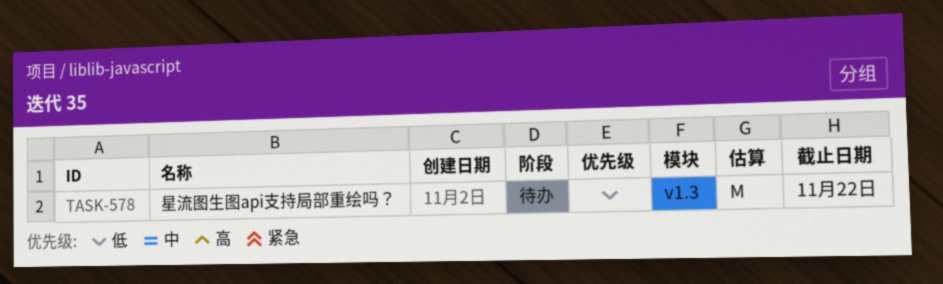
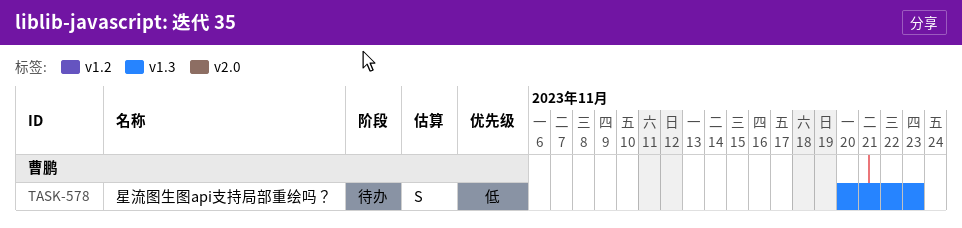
TASK-578, estimate: M -> S
TASK-578, due: Nov 22 -> Nov 23

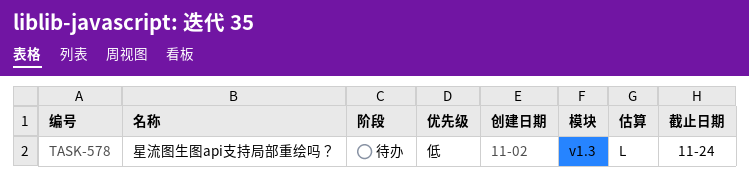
TASK-578, estimate: S -> L
TASK-578, due: Nov 23 -> Nov 24

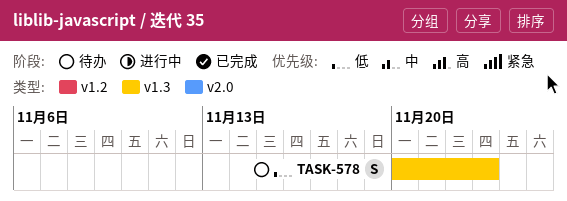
TASK-578, estimate: L -> S
TASK-578, due: Nov 24 -> Nov 23

